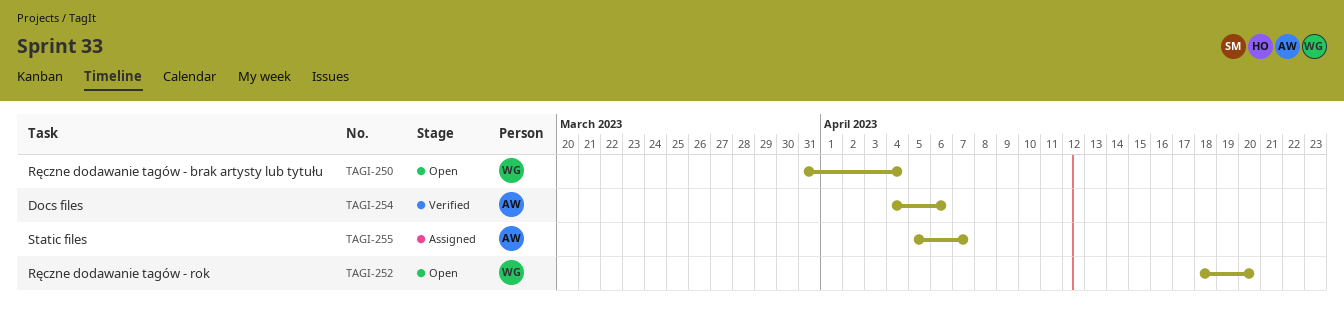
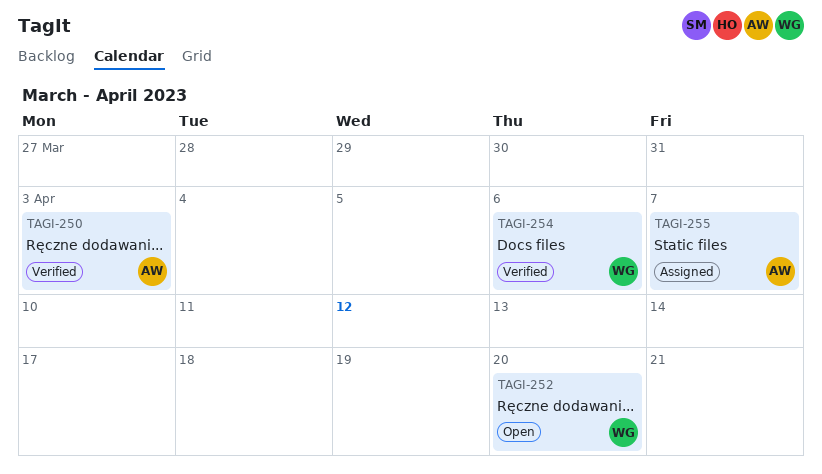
TAGI-250, status: Open -> Verified
TAGI-250, owner: WG -> AW
TAGI-250, due: Apr 4 -> Apr 3
TAGI-254, owner: AW -> WG

